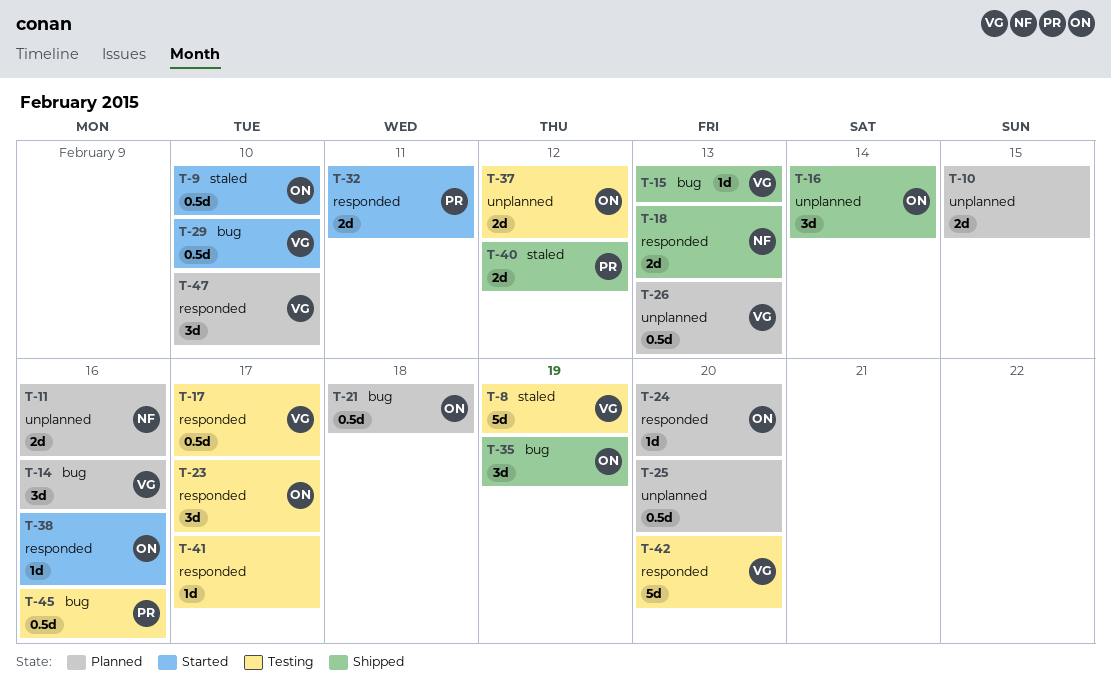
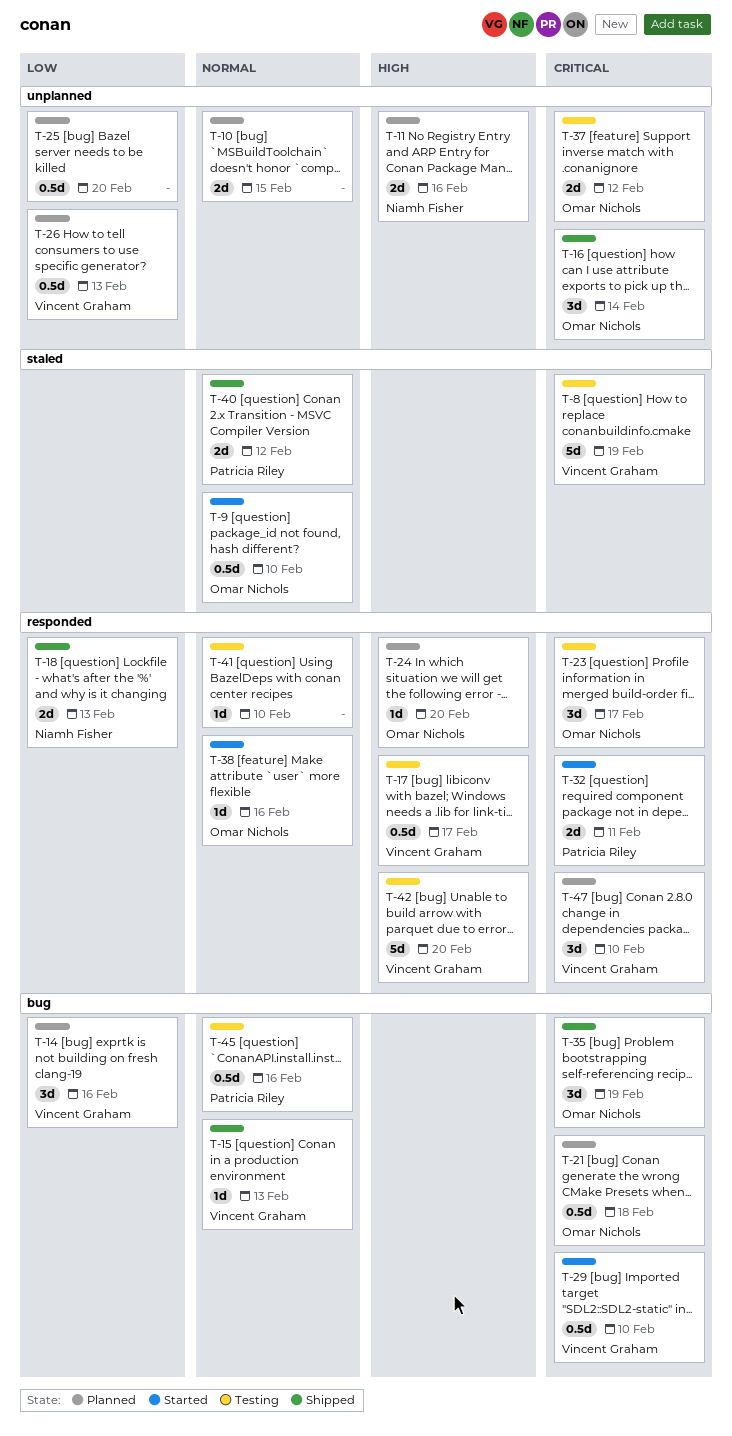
T-41, due: Feb 17 -> Feb 10

